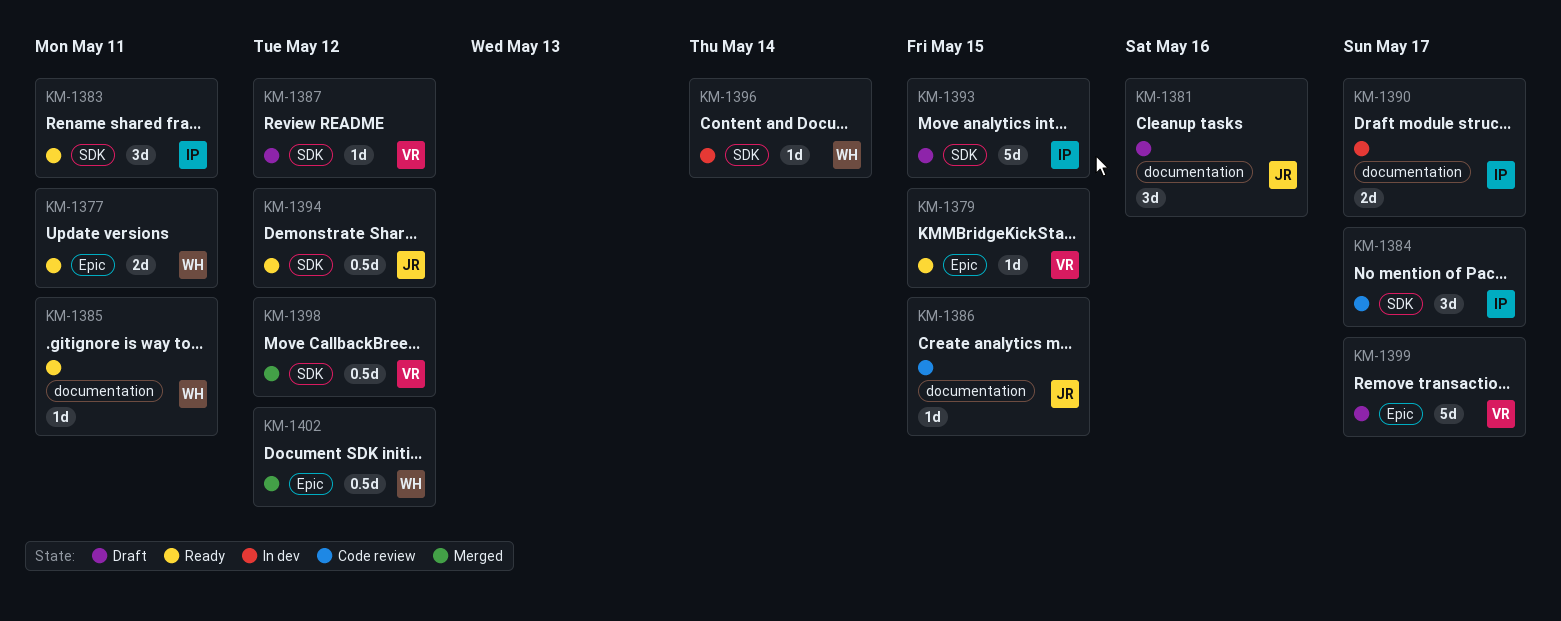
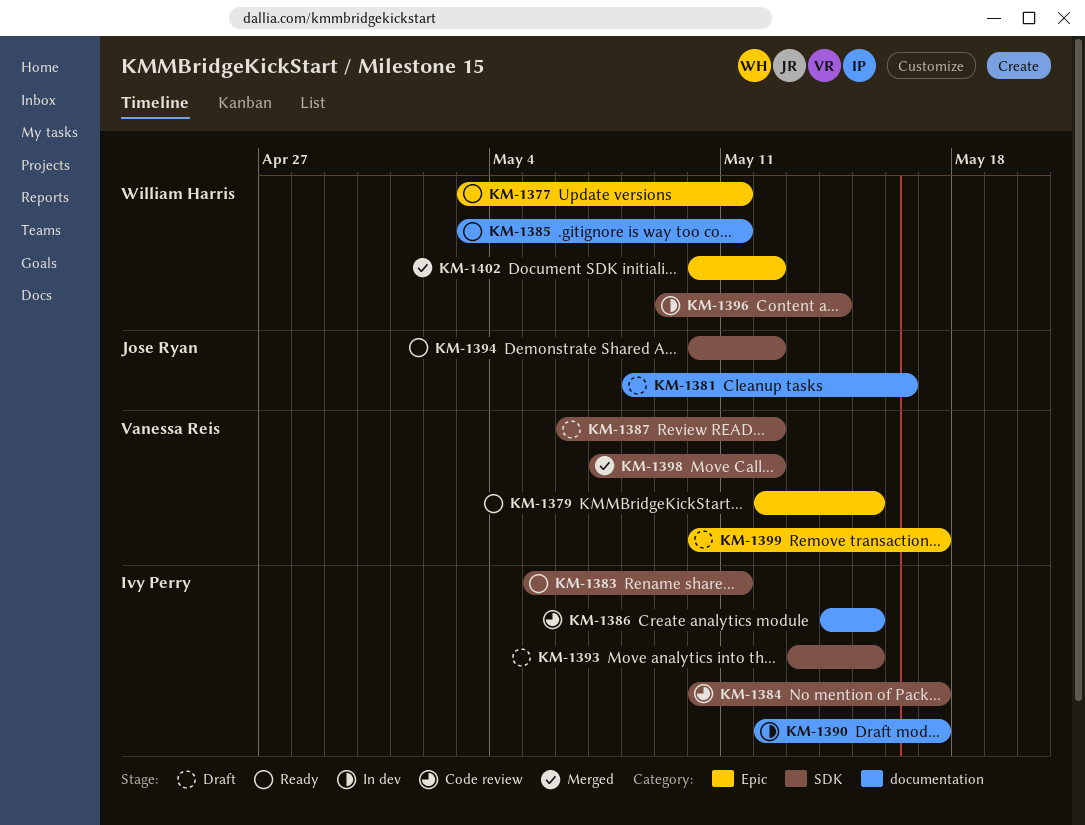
KM-1386, owner: Jose Ryan -> Ivy Perry

